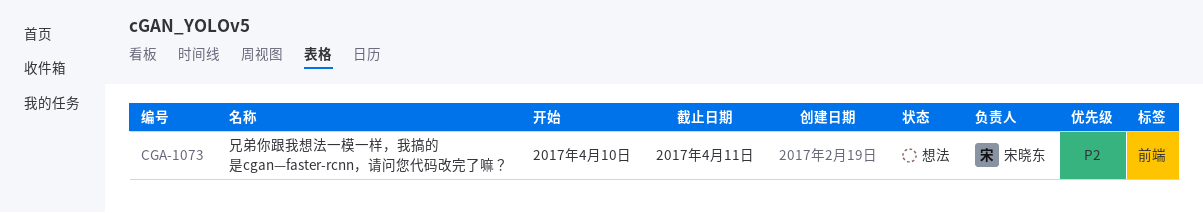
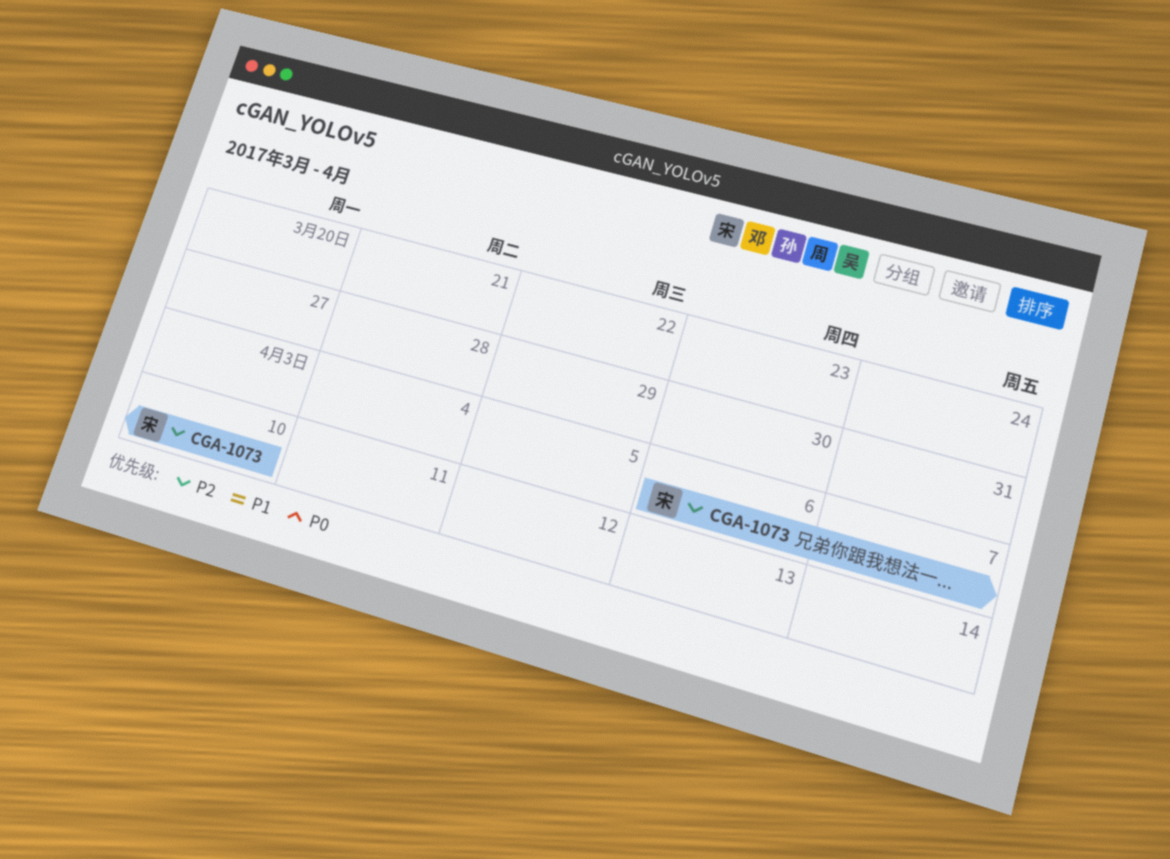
CGA-1073, start: Apr 10 -> Apr 6
CGA-1073, due: Apr 11 -> Apr 10

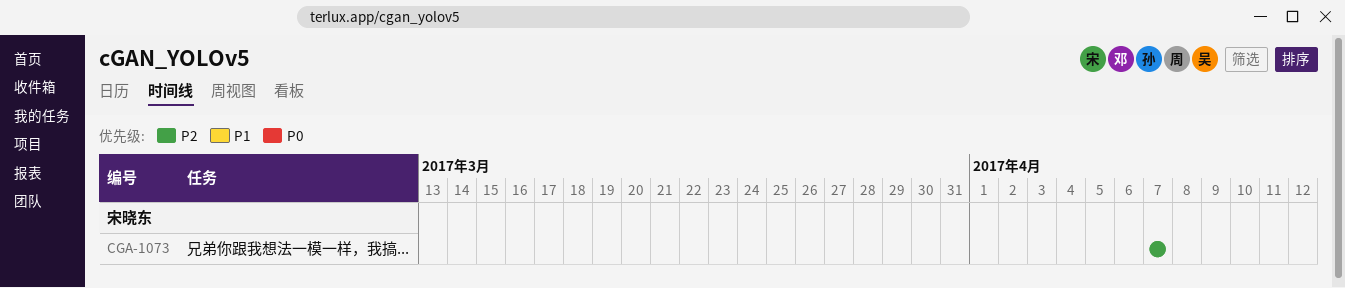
CGA-1073, start: Apr 6 -> Apr 7
CGA-1073, due: Apr 10 -> Apr 7

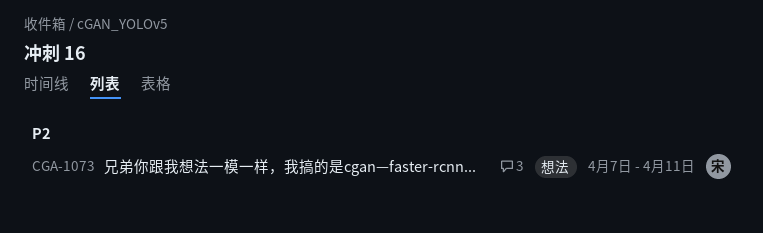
CGA-1073, due: Apr 7 -> Apr 11

